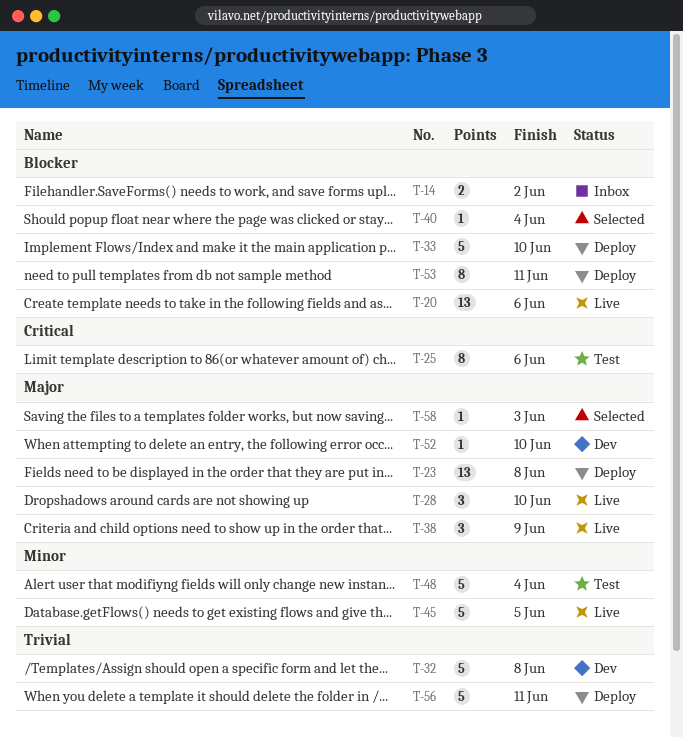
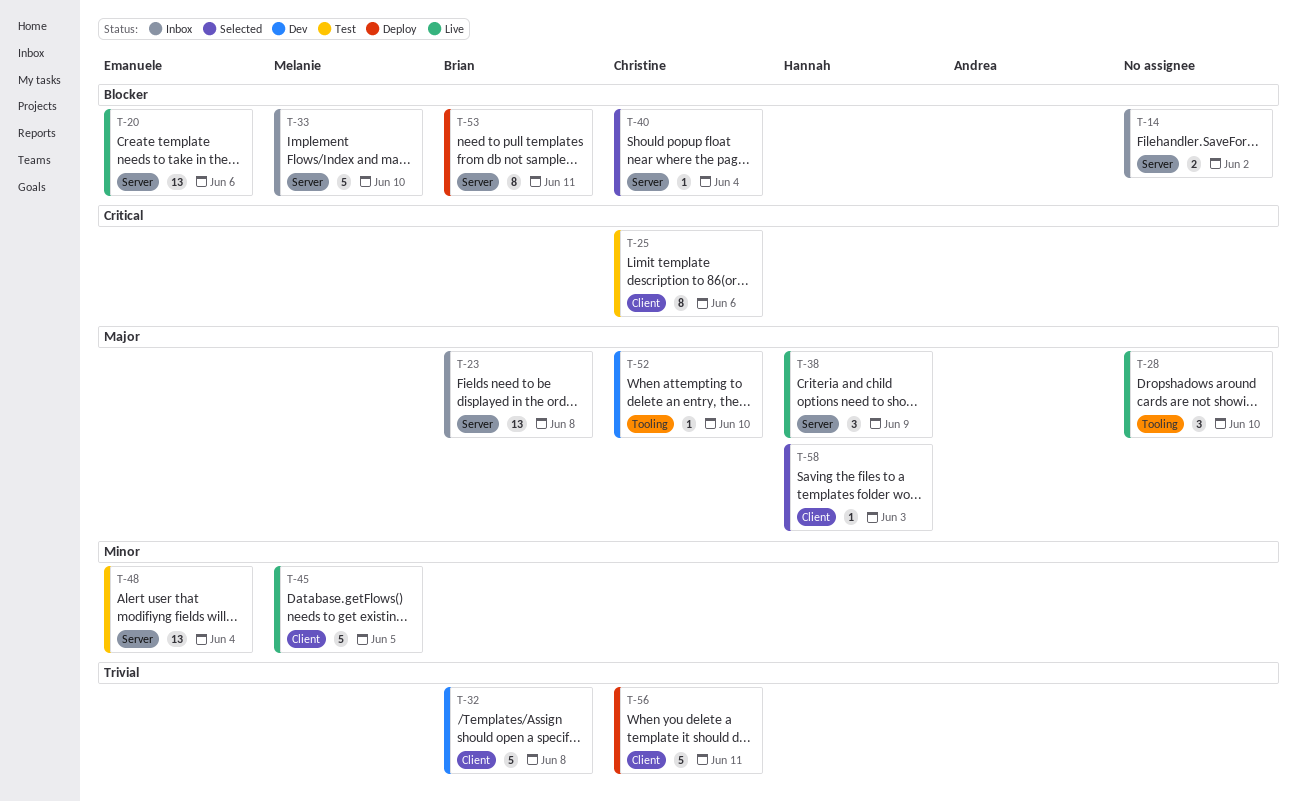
T-23, status: Deploy -> Inbox
T-33, status: Deploy -> Inbox
T-48, estimate: 5 -> 13

